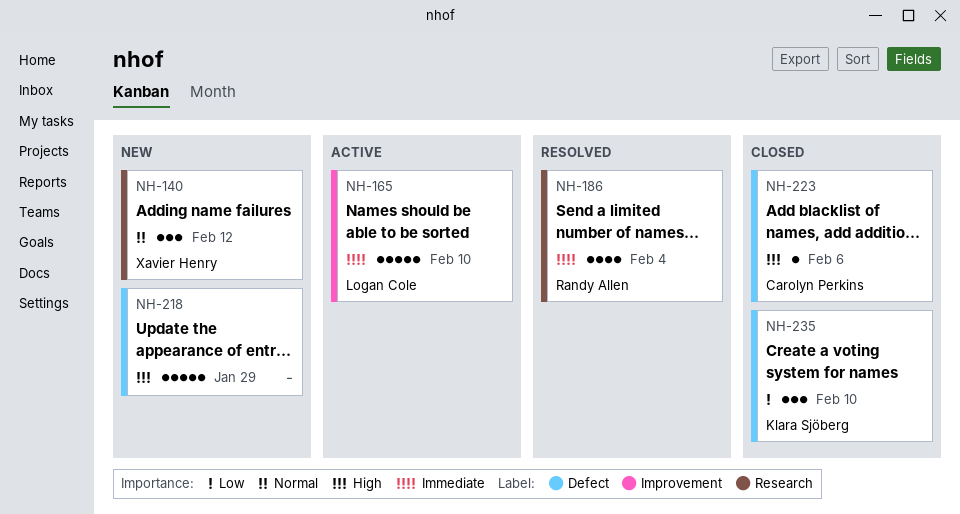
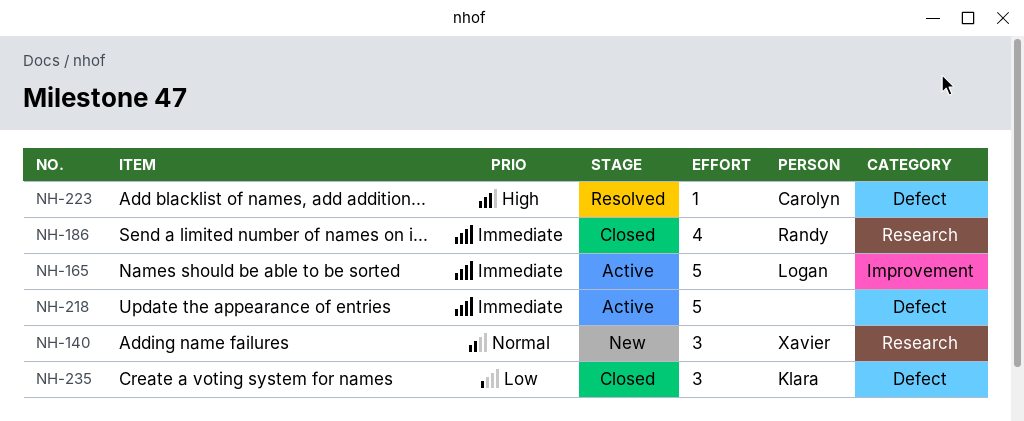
NH-186, status: Resolved -> Closed
NH-218, status: New -> Active
NH-218, priority: High -> Immediate
NH-223, status: Closed -> Resolved

